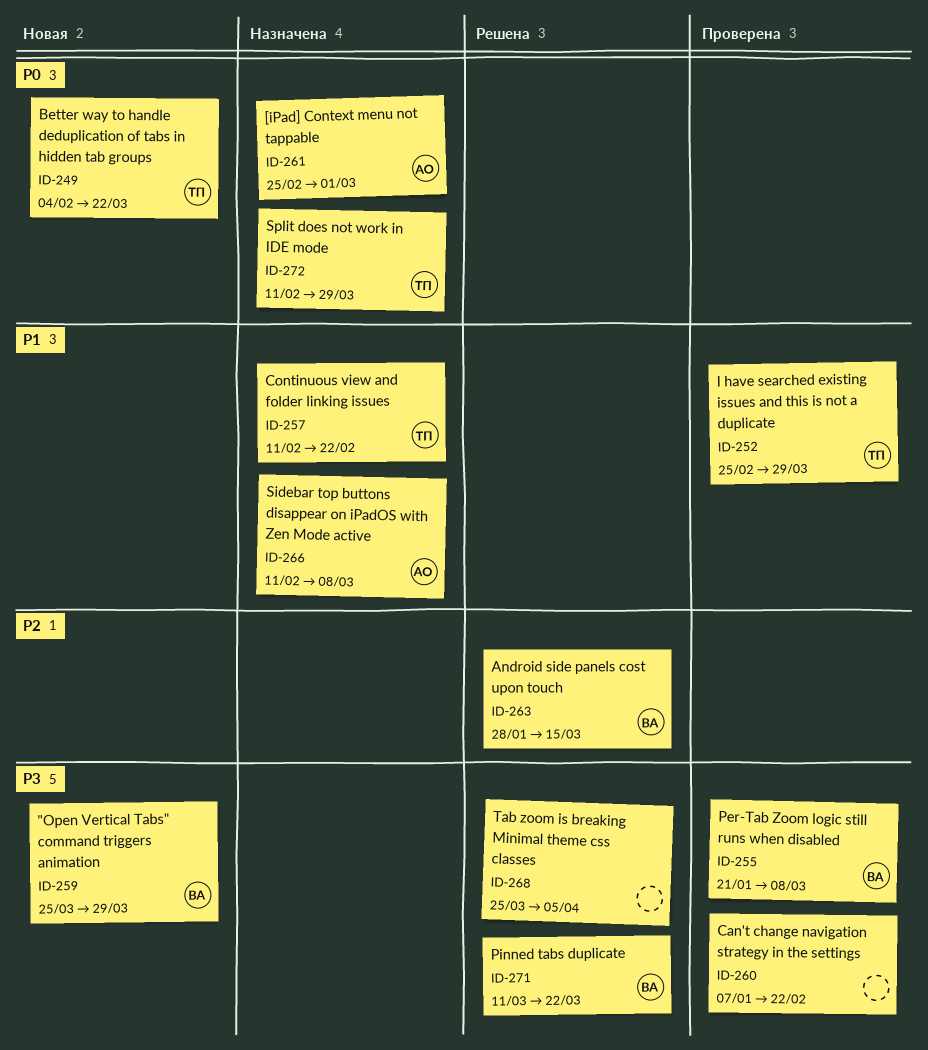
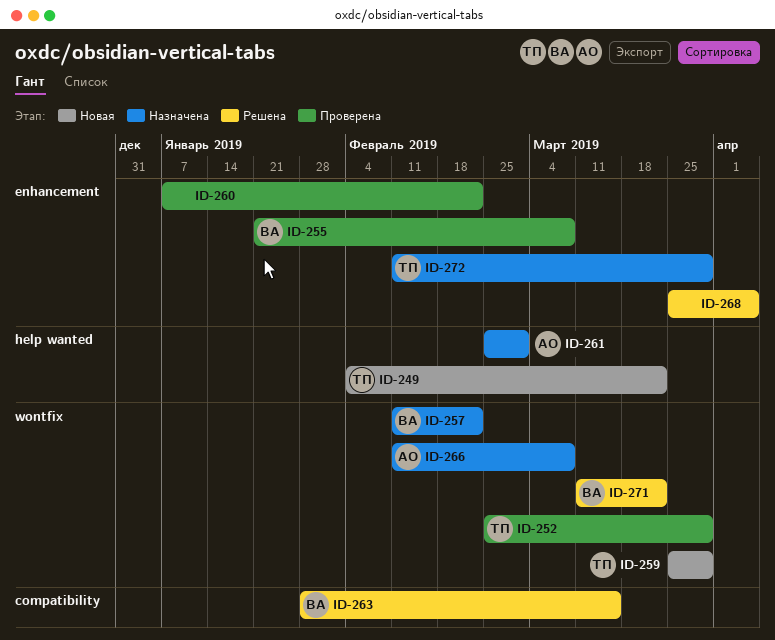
ID-257, owner: ТП -> ВА
ID-259, owner: ВА -> ТП

